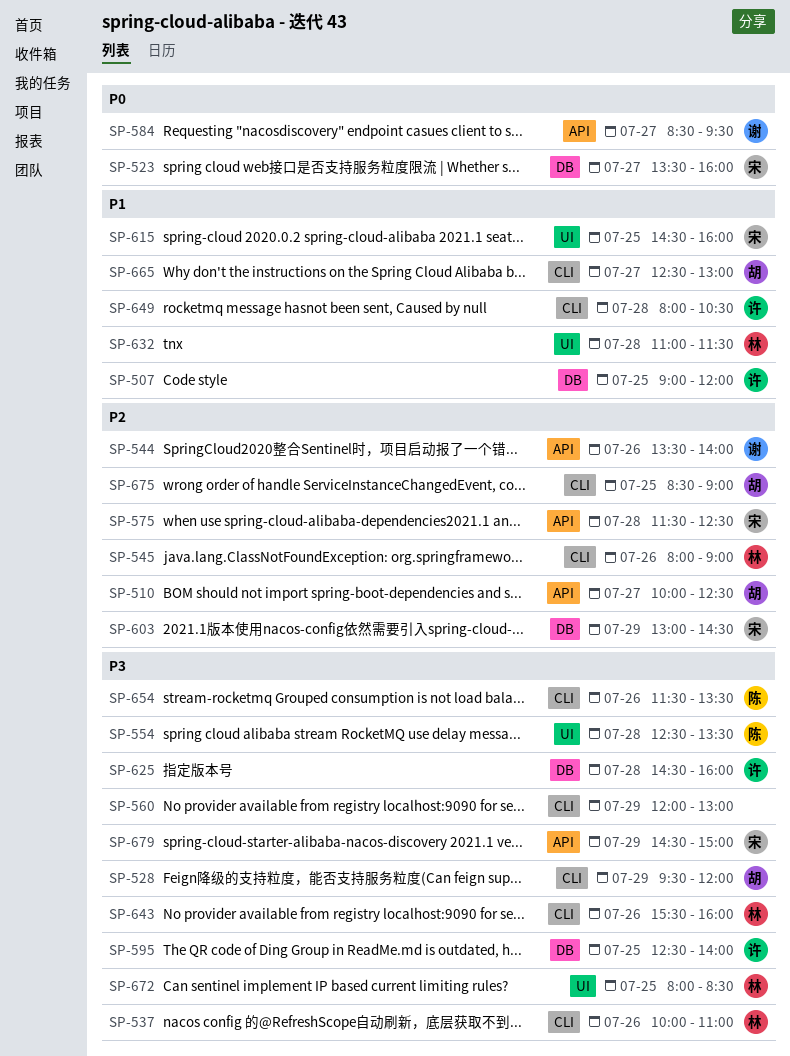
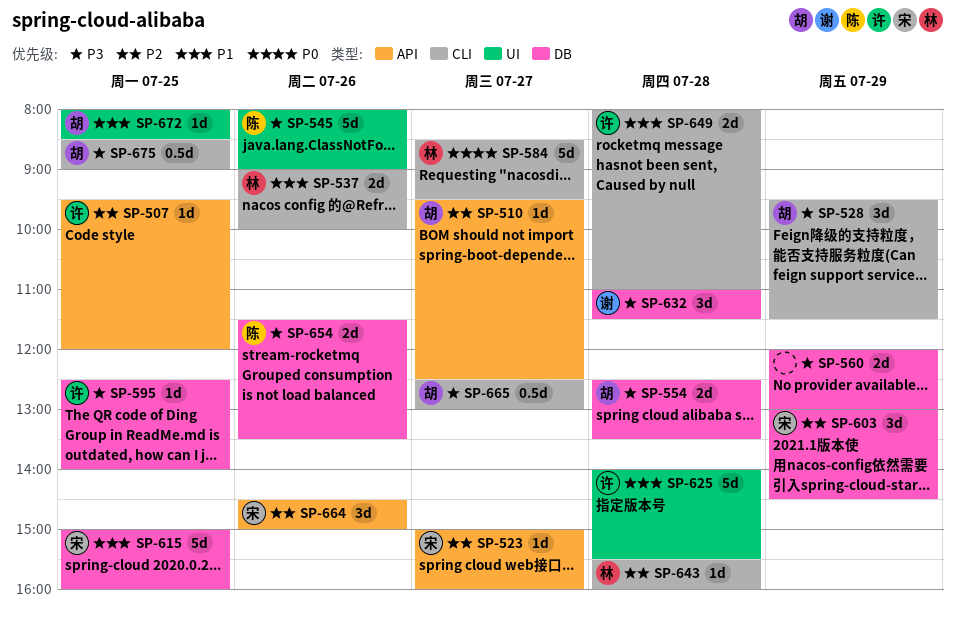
SP-507, priority: P1 -> P2
SP-507, label: DB -> API
SP-507, begins: 09:00 -> 09:30
SP-510, begins: 10:00 -> 09:30
SP-523, priority: P0 -> P2
SP-523, label: DB -> API
SP-523, begins: 13:30 -> 15:00
SP-528, ends: 12:00 -> 11:30
SP-537, priority: P3 -> P1
SP-537, begins: 10:00 -> 09:00
SP-537, ends: 11:00 -> 10:00
SP-544: present -> none
SP-545, owner: 林 -> 陈
SP-545, priority: P2 -> P3
SP-545, label: CLI -> UI
SP-554, owner: 陈 -> 胡
SP-554, label: UI -> DB
SP-560, label: CLI -> DB
SP-575: present -> none
SP-584, owner: 谢 -> 林
SP-584, label: API -> CLI
SP-615, label: UI -> DB
SP-615, begins: 14:30 -> 15:00
SP-625, priority: P3 -> P1
SP-625, label: DB -> UI
SP-625, begins: 14:30 -> 14:00
SP-625, ends: 16:00 -> 15:30
SP-632, owner: 林 -> 谢
SP-632, priority: P1 -> P3
SP-632, label: UI -> DB
SP-643, priority: P3 -> P2
SP-643, day: Jul 26 -> Jul 28
SP-649, ends: 10:30 -> 11:00
SP-654, label: CLI -> DB
SP-664: none -> present
SP-665, priority: P1 -> P3
SP-672, owner: 林 -> 胡
SP-672, priority: P3 -> P1
SP-675, priority: P2 -> P3
SP-679: present -> none

